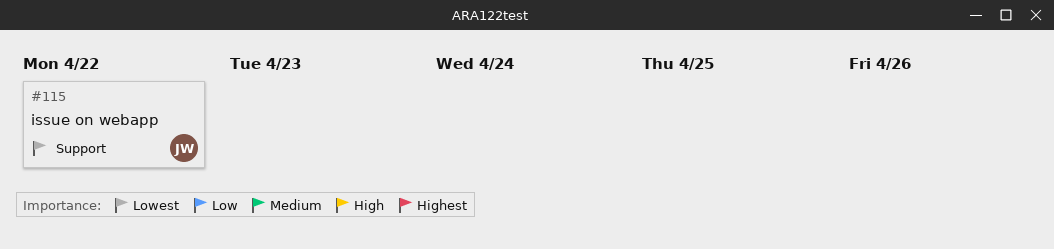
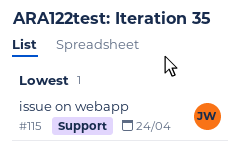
#115, due: Apr 22 -> Apr 24

